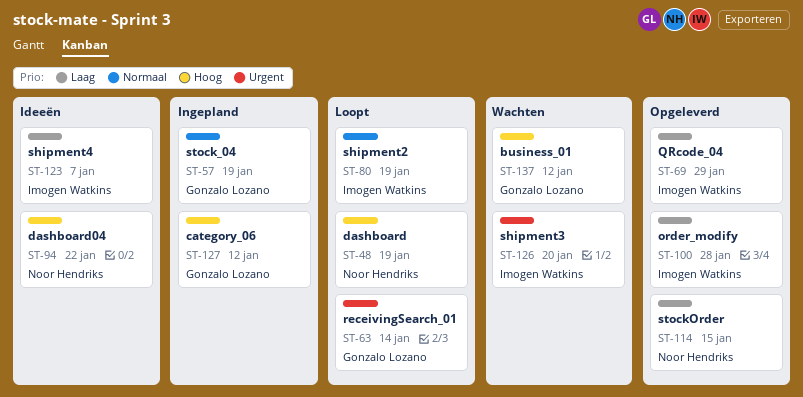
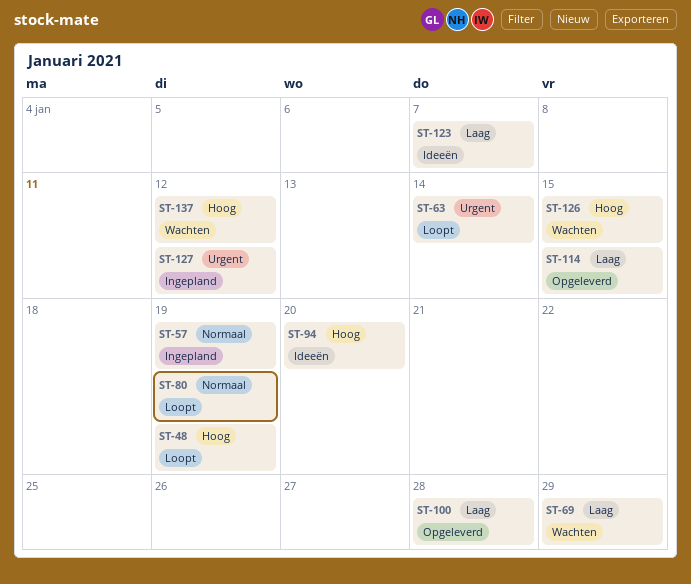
ST-69, status: Opgeleverd -> Wachten
ST-94, due: Jan 22 -> Jan 20
ST-126, priority: Urgent -> Hoog
ST-126, due: Jan 20 -> Jan 15
ST-127, priority: Hoog -> Urgent

